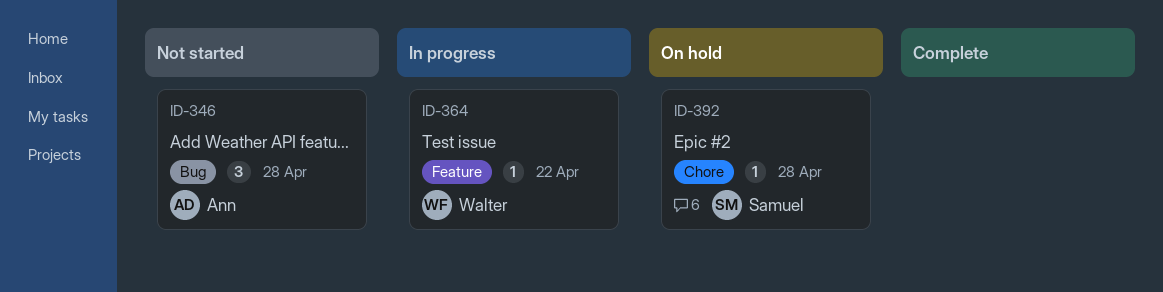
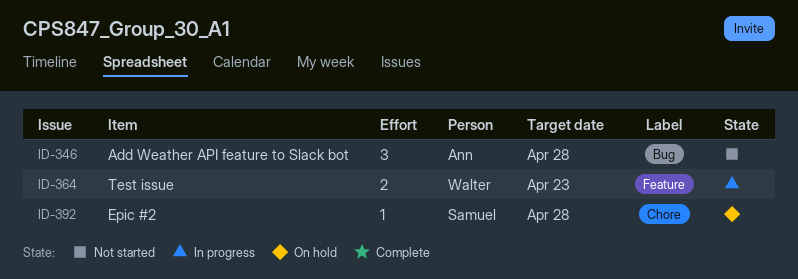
ID-364, estimate: 1 -> 2
ID-364, due: Apr 22 -> Apr 23

